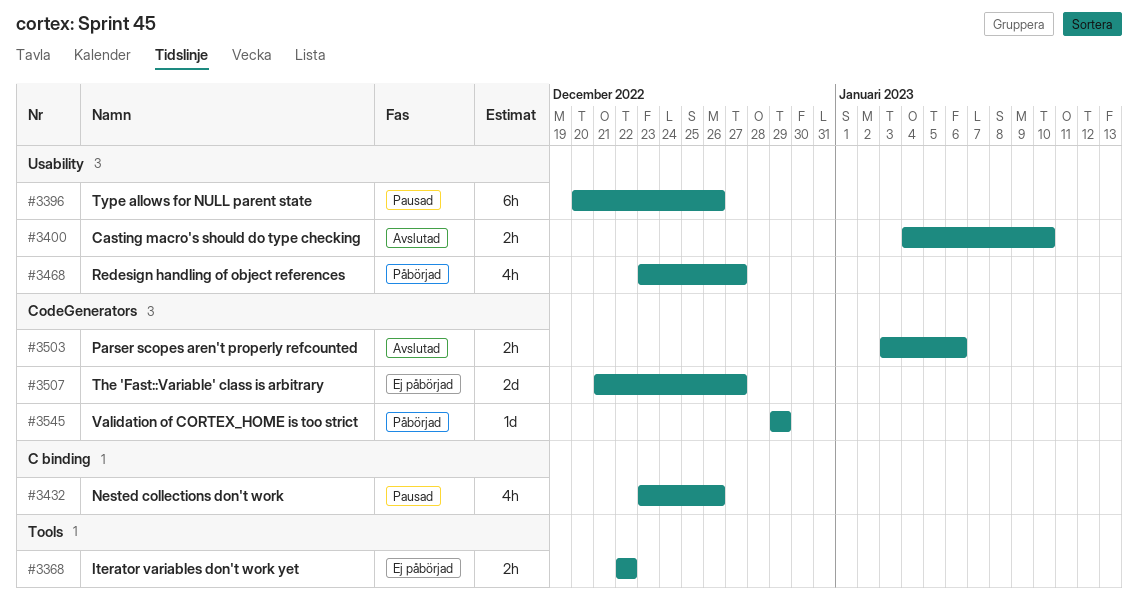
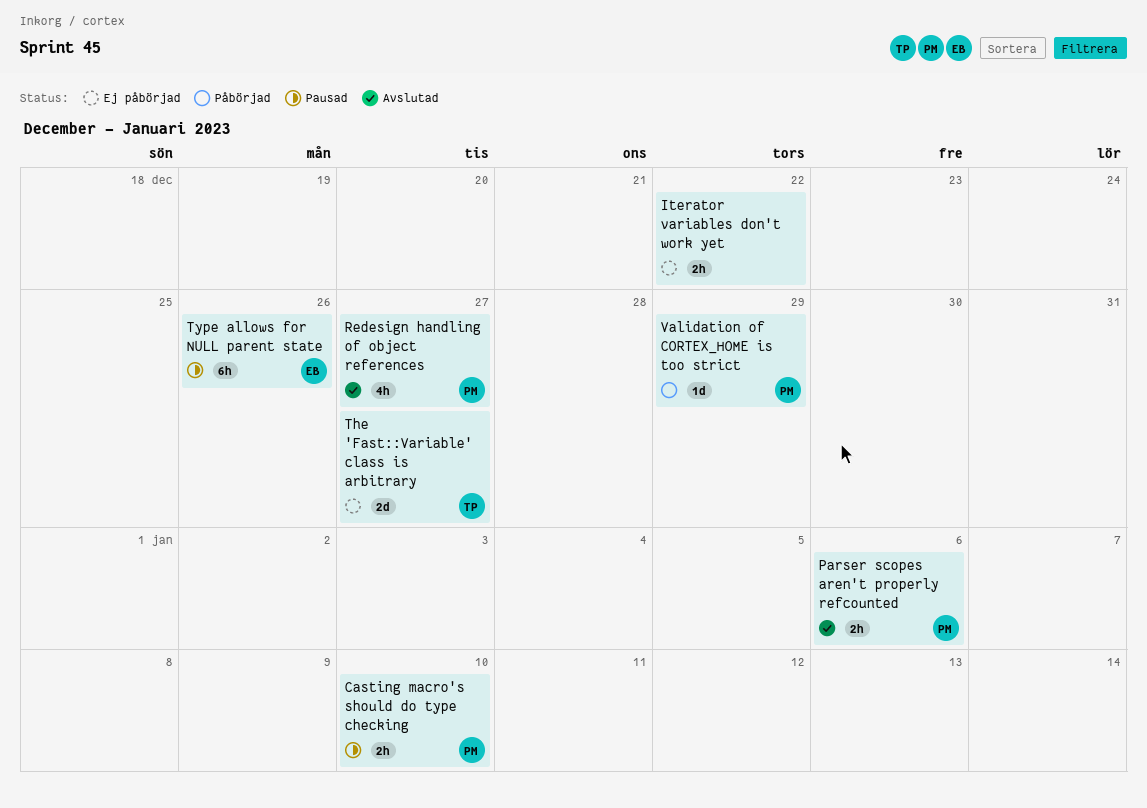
Casting macro's should do type checking, status: Avslutad -> Pausad
Nested collections don't work: present -> none
Redesign handling of object references, status: Påbörjad -> Avslutad

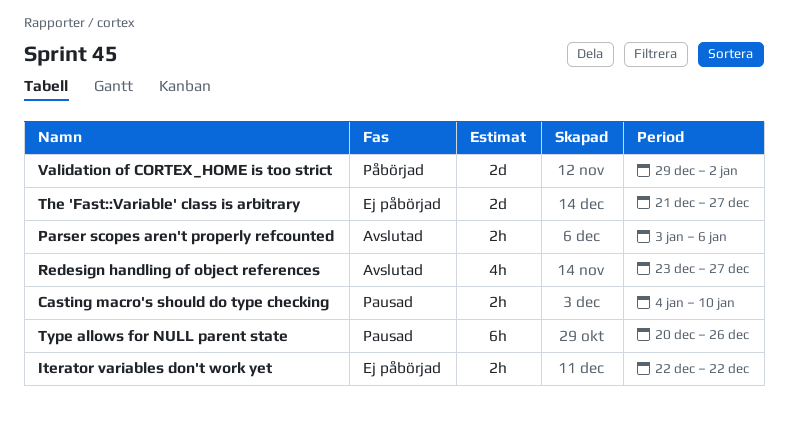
Validation of CORTEX_HOME is too strict, estimate: 1d -> 2d
Validation of CORTEX_HOME is too strict, due: Dec 29 -> Jan 2

